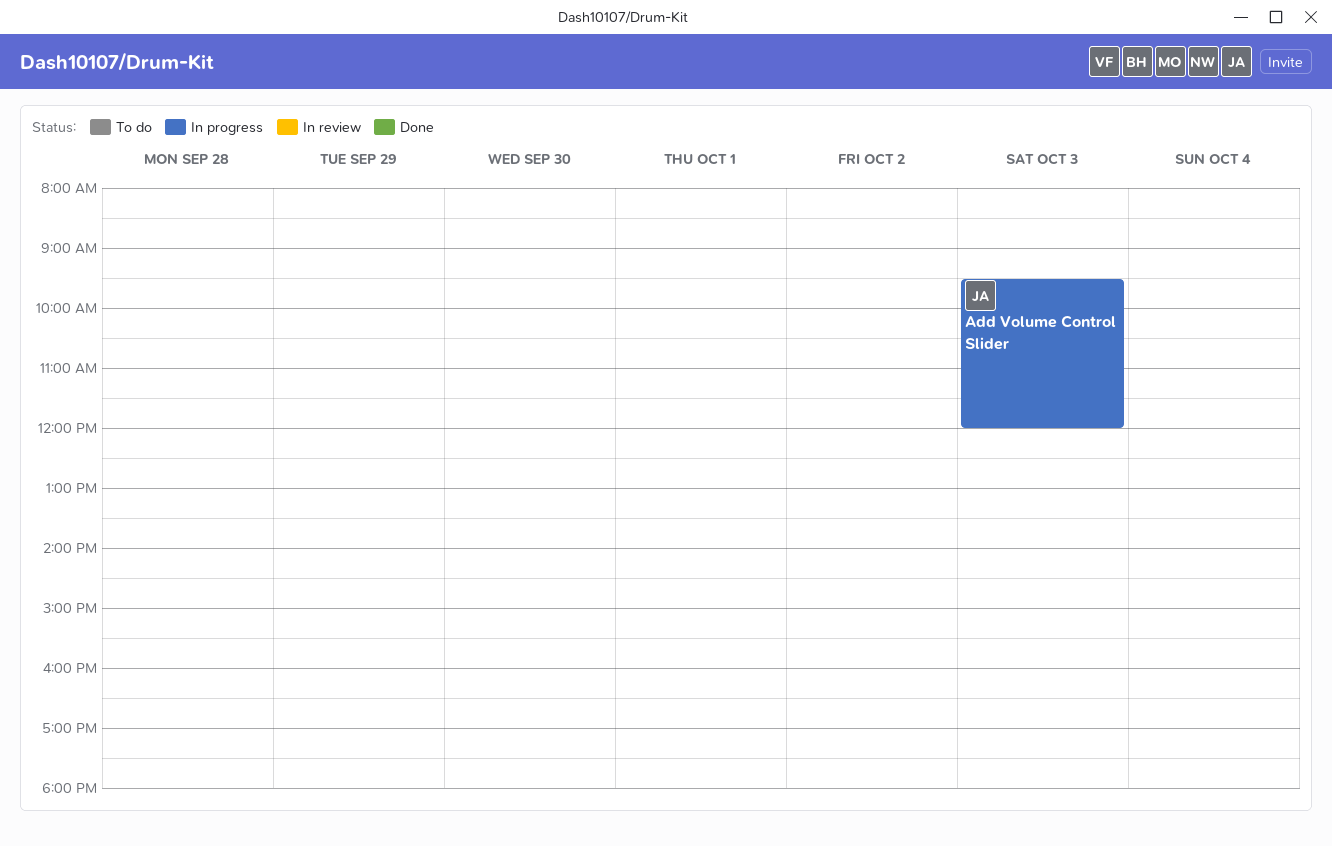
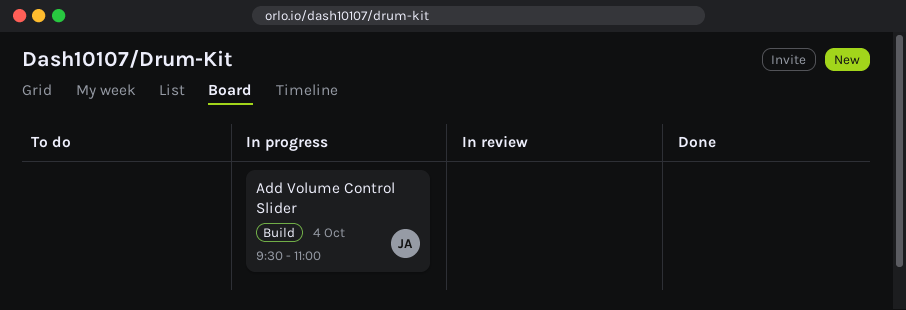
Add Volume Control Slider, day: Oct 3 -> Oct 4
Add Volume Control Slider, ends: 12:00 -> 11:00

